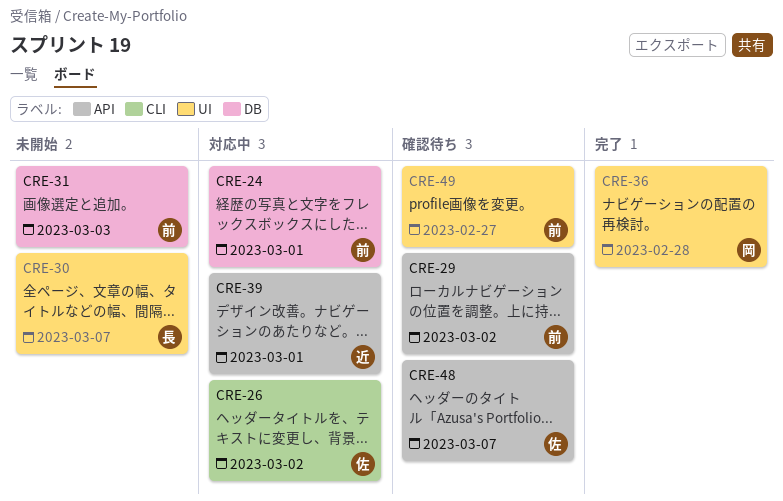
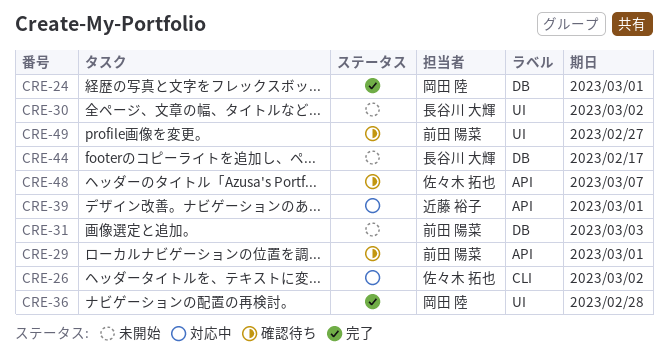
CRE-24, status: 対応中 -> 完了
CRE-24, owner: 前田 陽菜 -> 岡田 陸
CRE-29, due: Mar 2 -> Mar 1
CRE-30, due: Mar 7 -> Mar 2
CRE-44: none -> present

